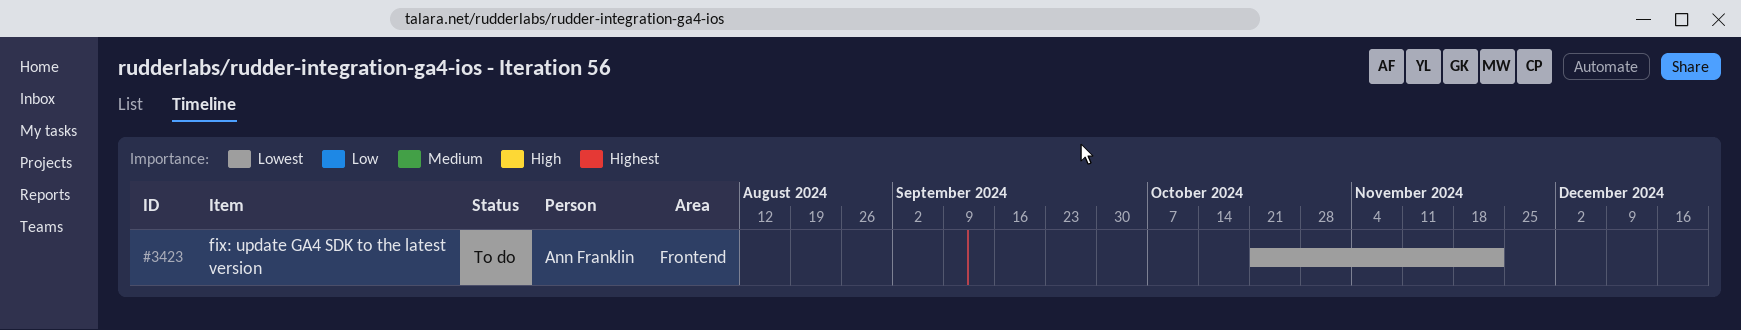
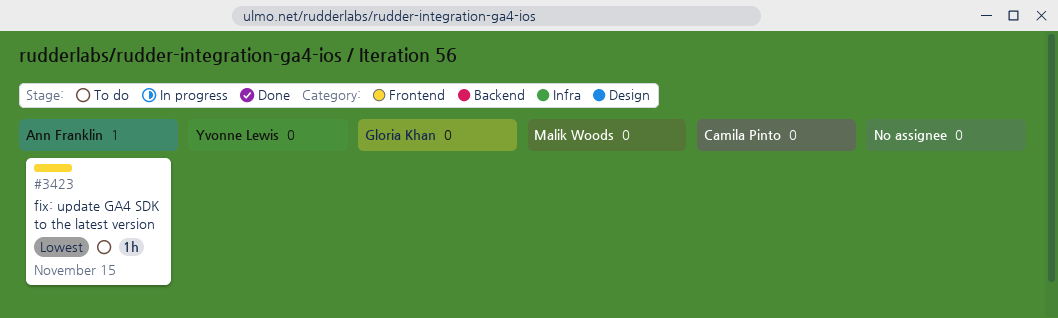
#3423, due: Nov 22 -> Nov 15

